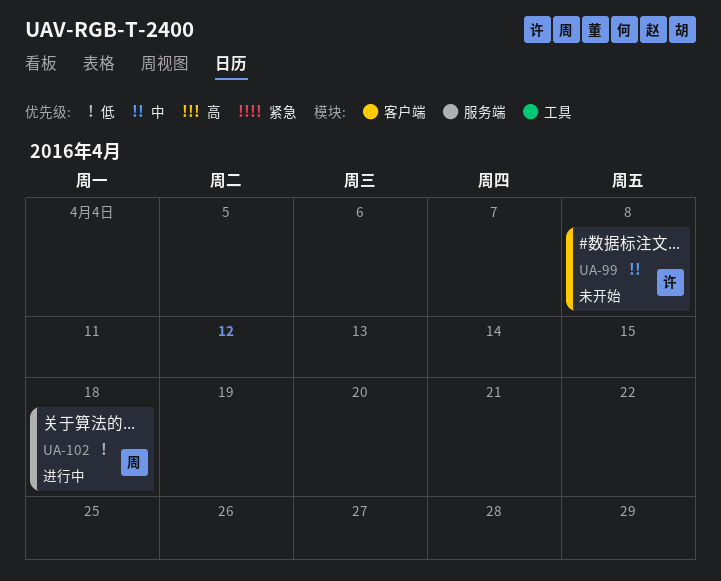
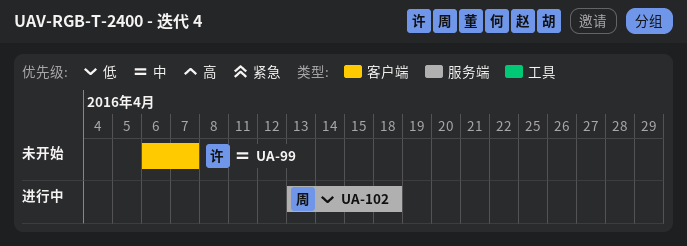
UA-99, due: Apr 8 -> Apr 7

